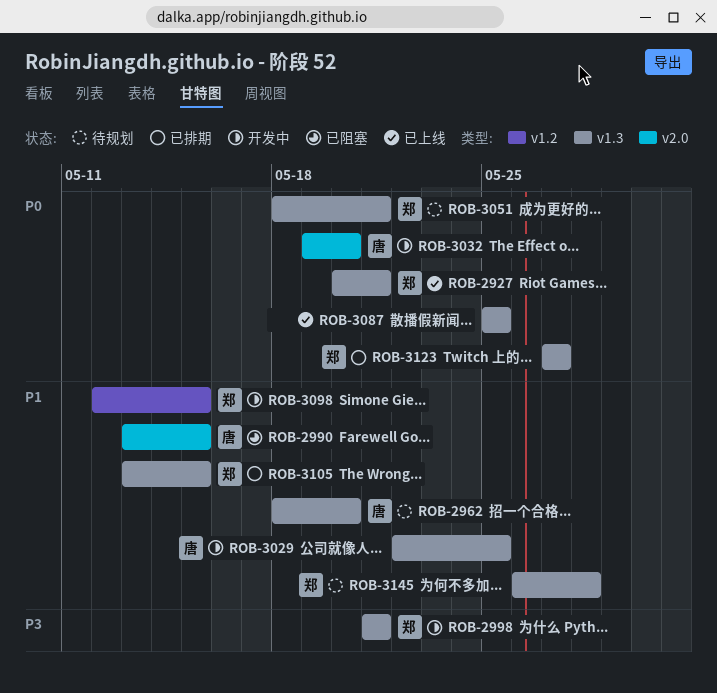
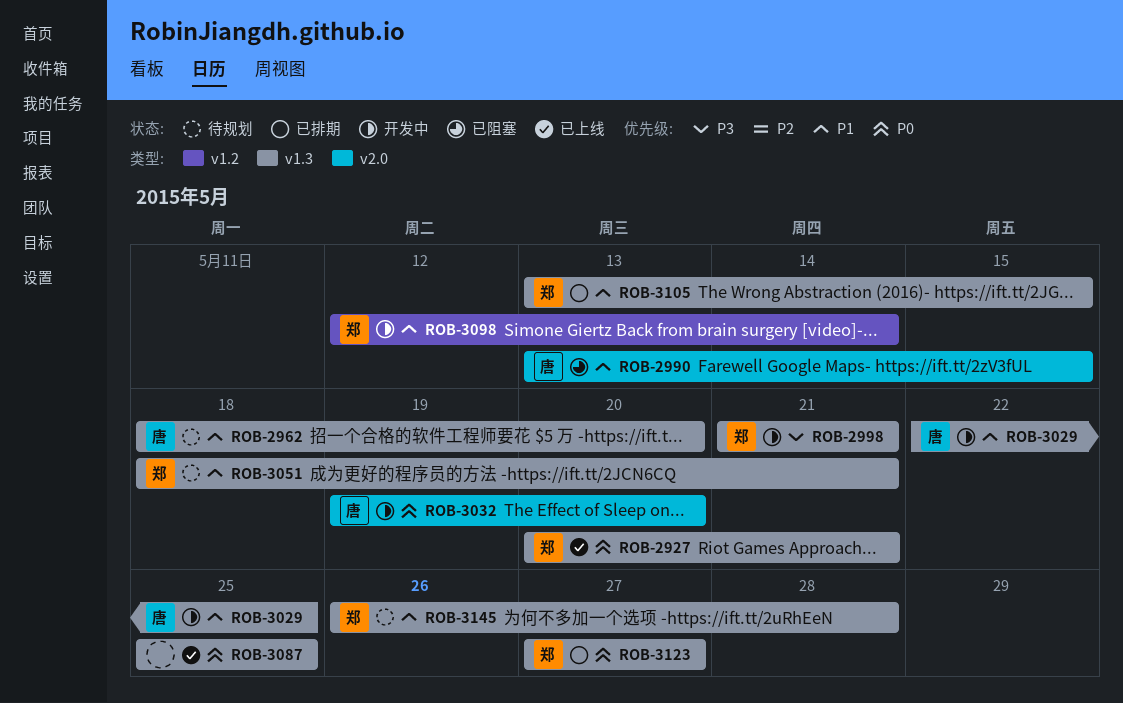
ROB-3051, priority: P0 -> P1
ROB-3098, due: May 15 -> May 14

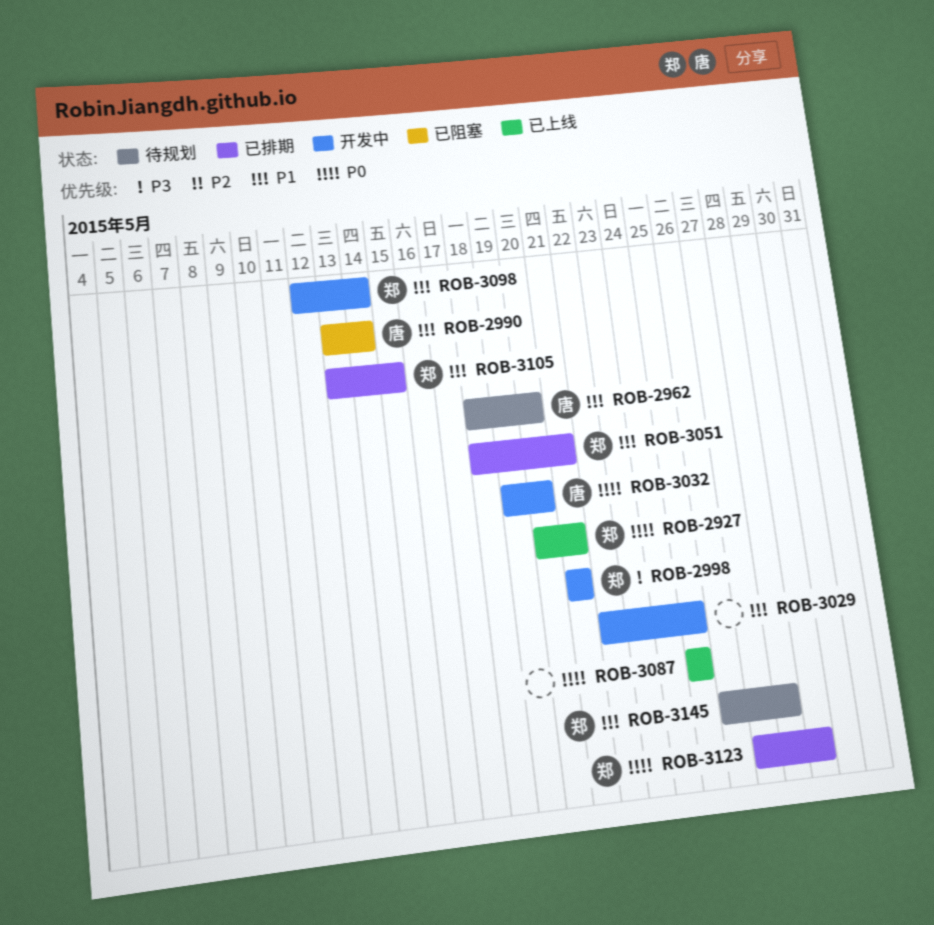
ROB-2990, due: May 15 -> May 14
ROB-3029, owner: 唐 -> none
ROB-3051, status: 待规划 -> 已排期
ROB-3123, due: May 27 -> May 29

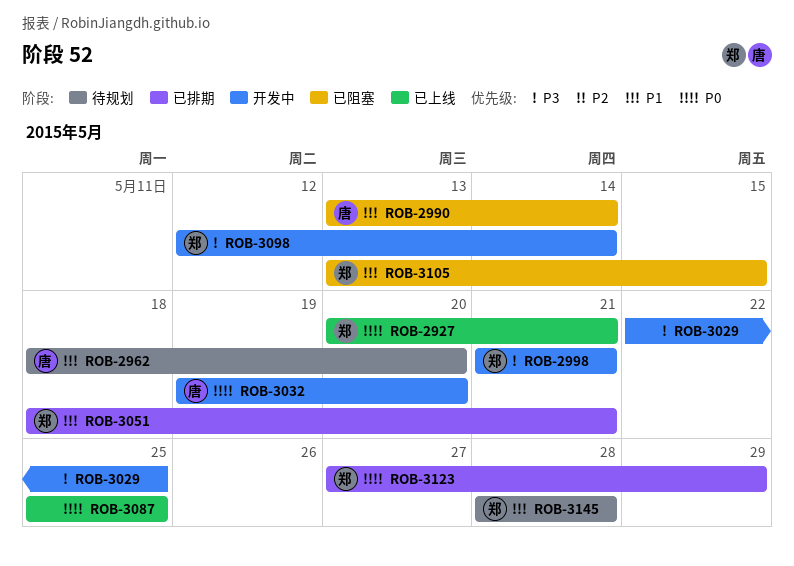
ROB-3029, priority: P1 -> P3
ROB-3098, priority: P1 -> P3
ROB-3105, status: 已排期 -> 已阻塞
ROB-3145, start: May 26 -> May 28

